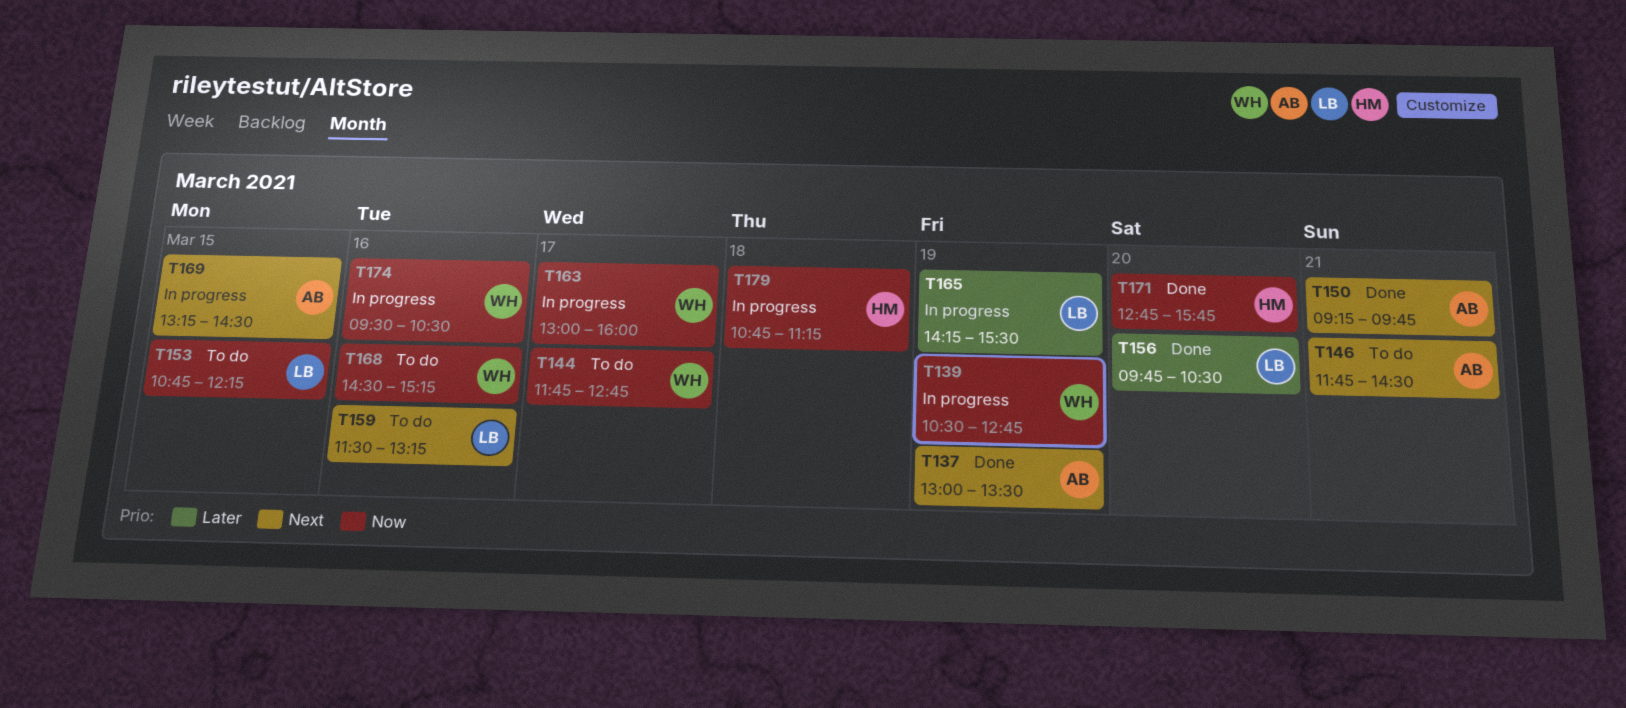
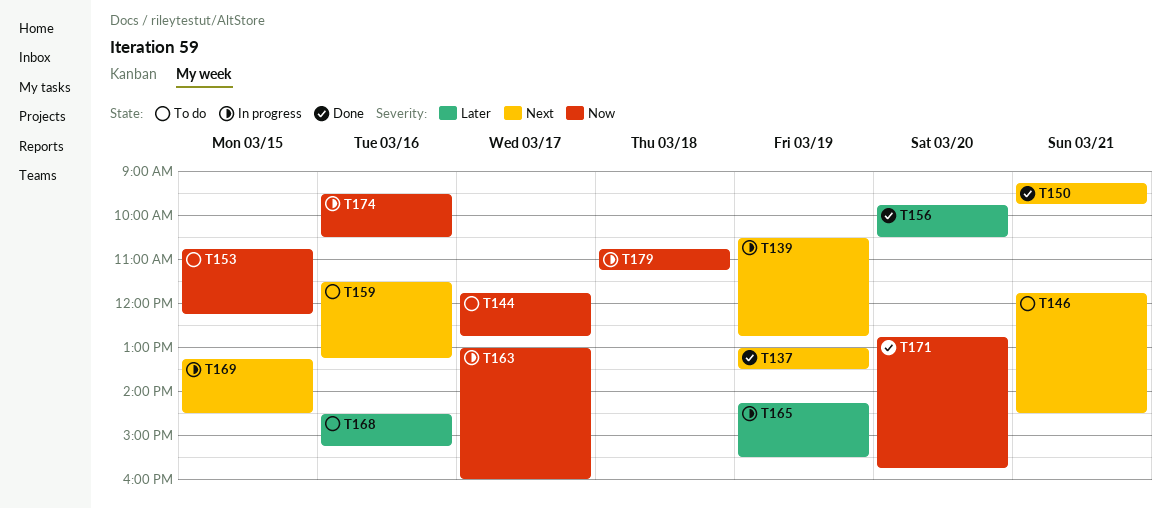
T139, priority: Now -> Next
T168, priority: Now -> Later

